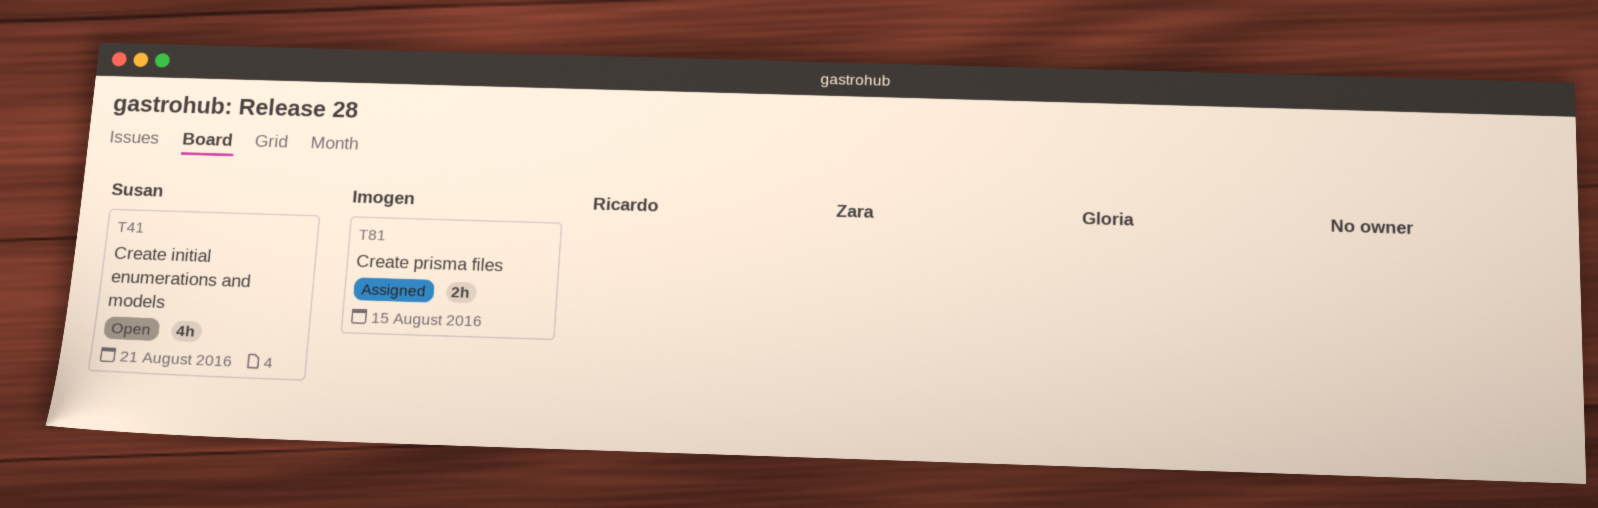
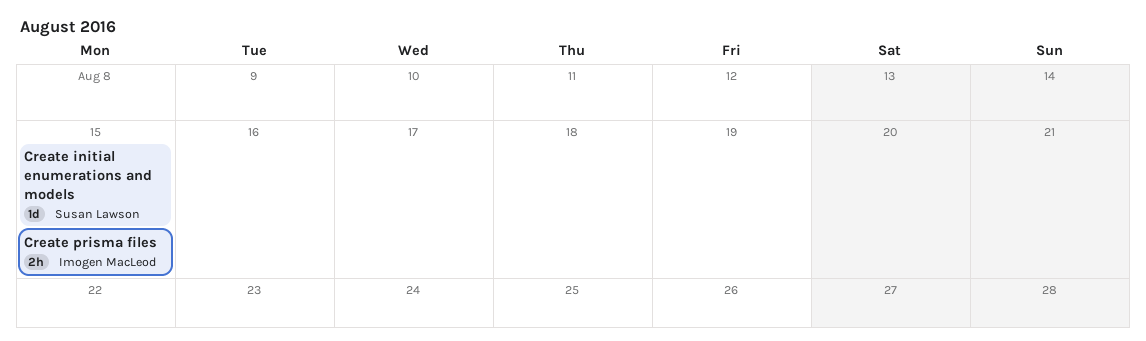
Create initial enumerations and models, estimate: 4h -> 1d
Create initial enumerations and models, due: Aug 21 -> Aug 15

